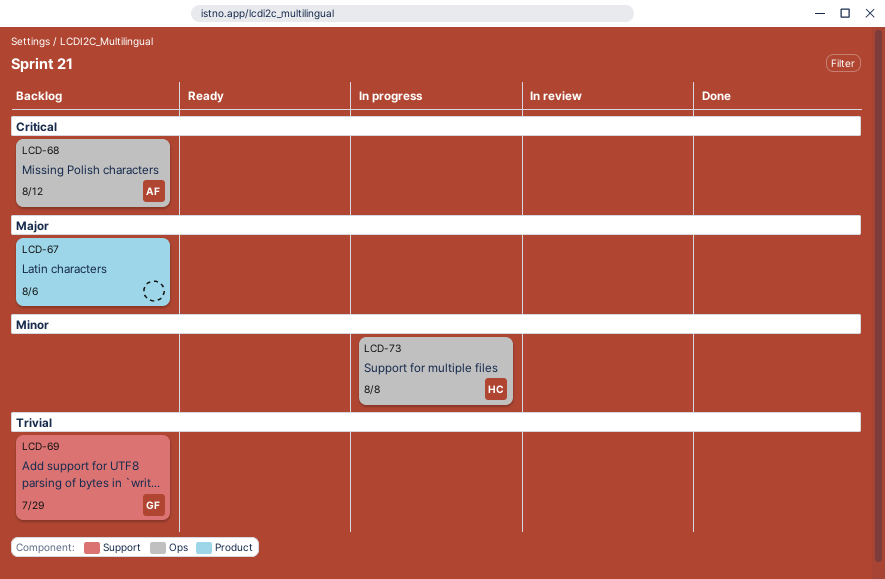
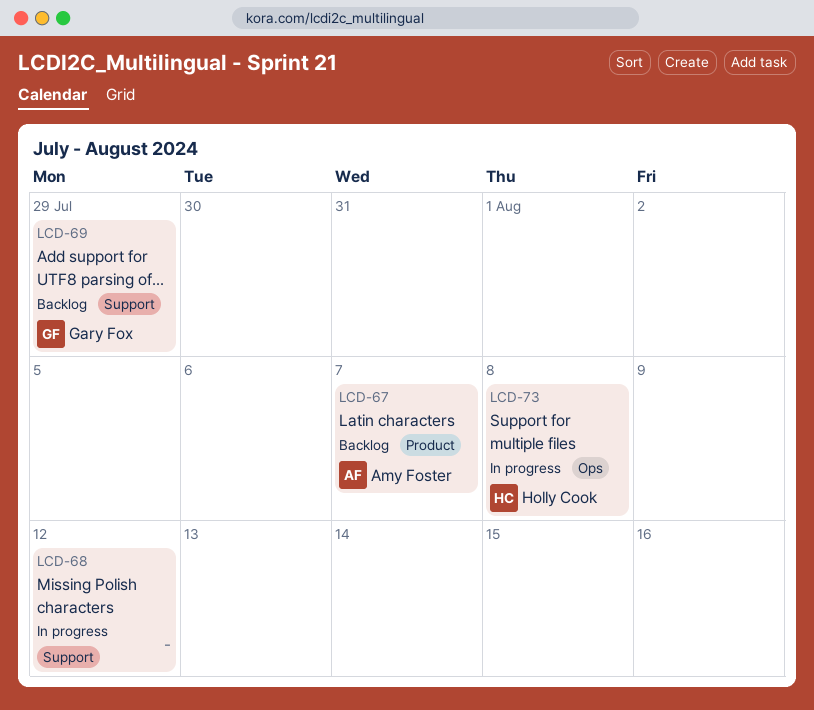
LCD-67, owner: none -> Amy Foster
LCD-67, due: Aug 6 -> Aug 7
LCD-68, status: Backlog -> In progress
LCD-68, owner: Amy Foster -> none
LCD-68, label: Ops -> Support

